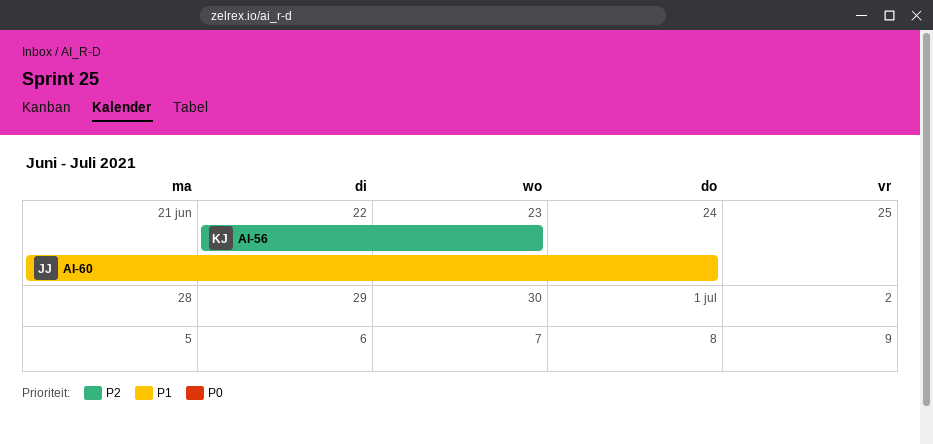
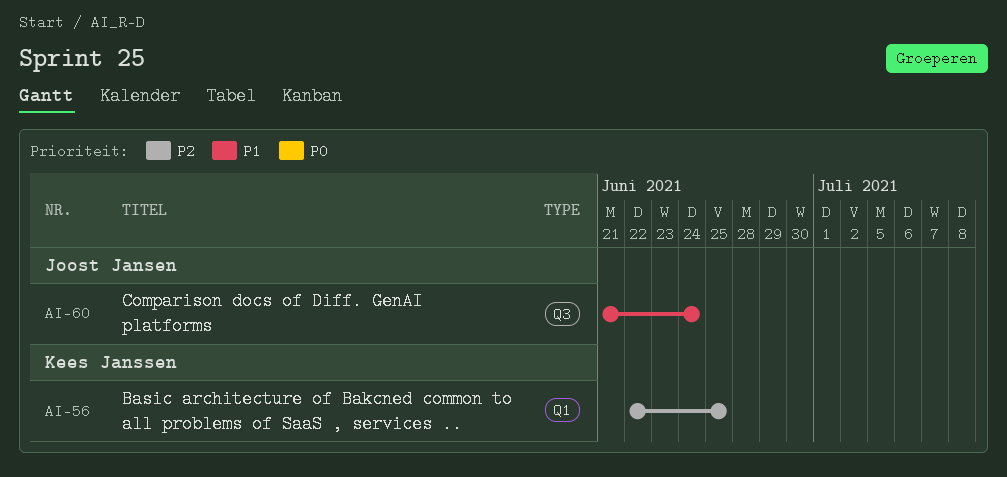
AI-56, due: Jun 23 -> Jun 25

